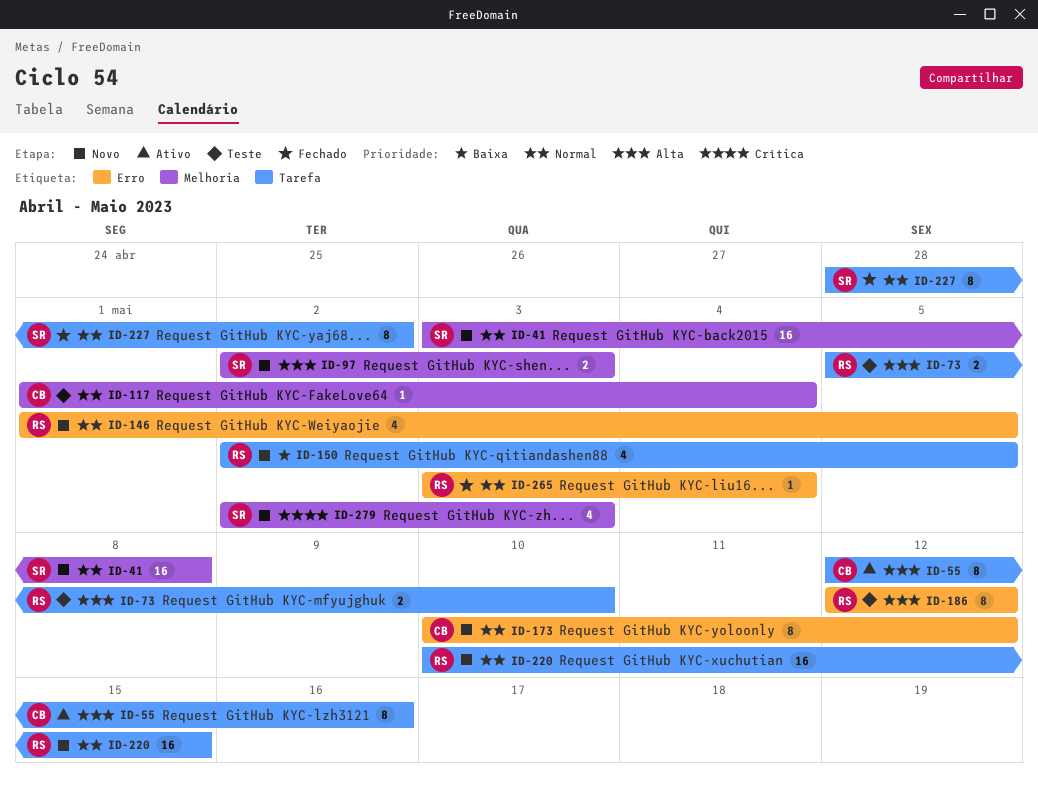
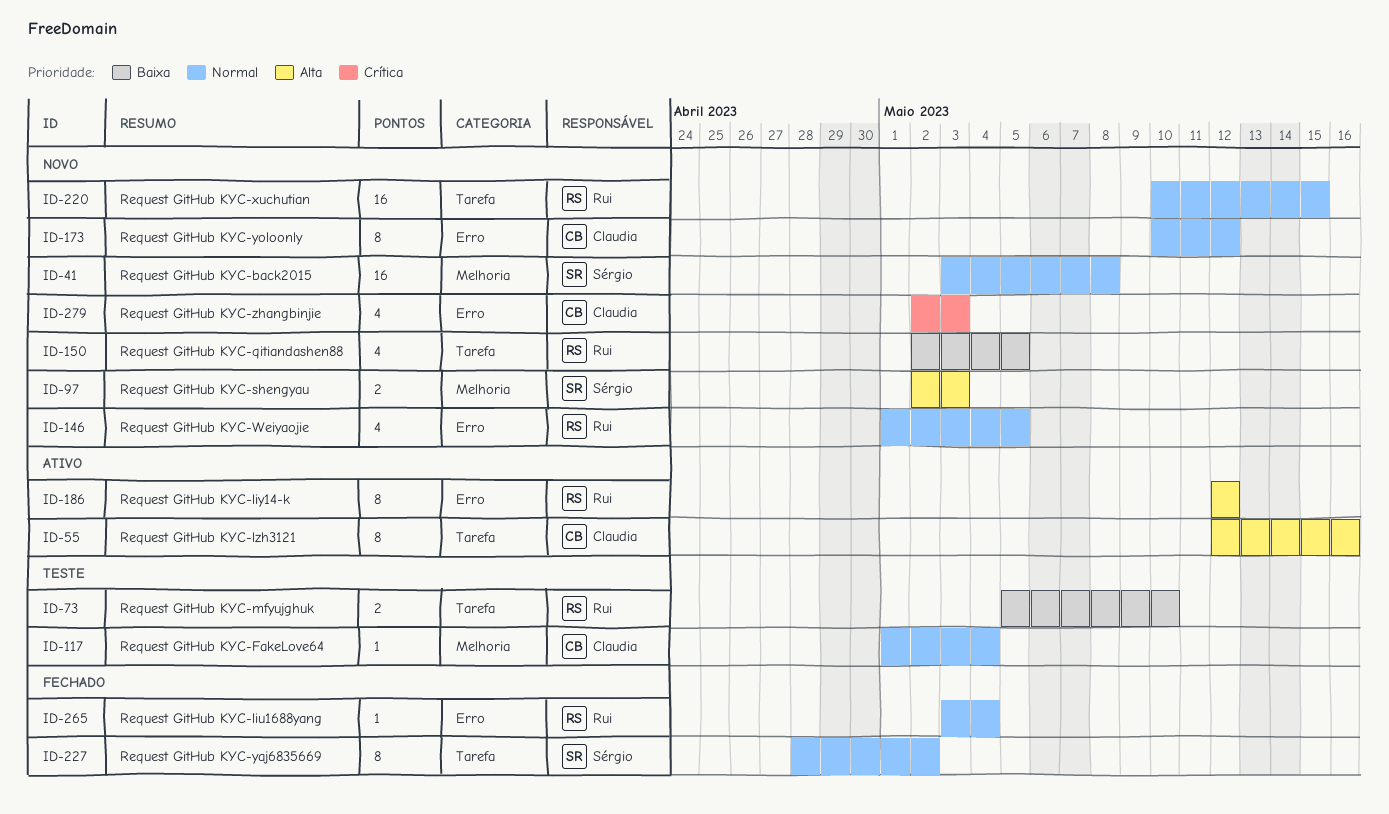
ID-73, priority: Alta -> Baixa
ID-186, status: Teste -> Ativo
ID-279, owner: Sérgio -> Claudia
ID-279, label: Melhoria -> Erro

